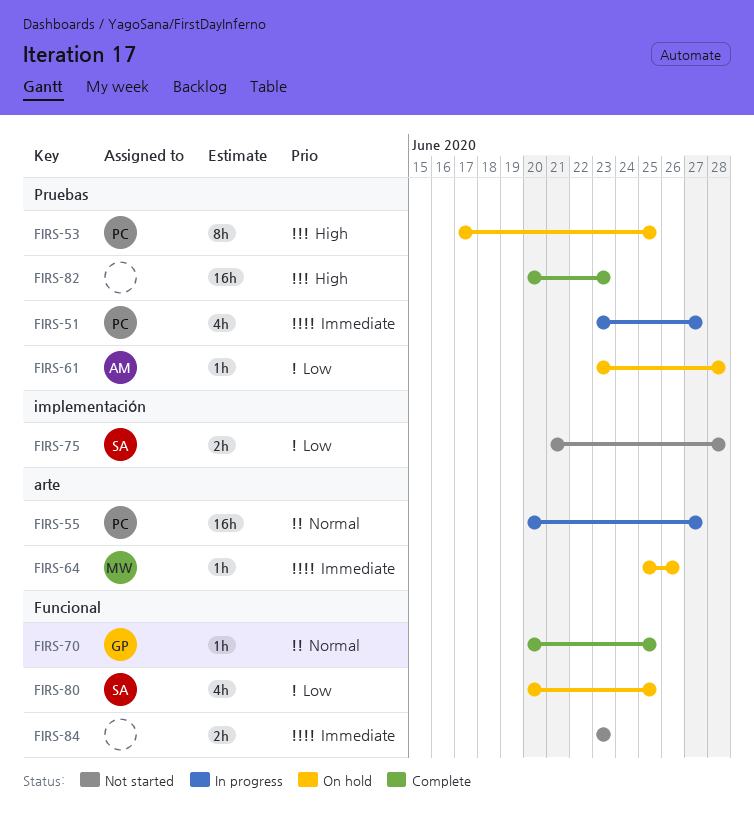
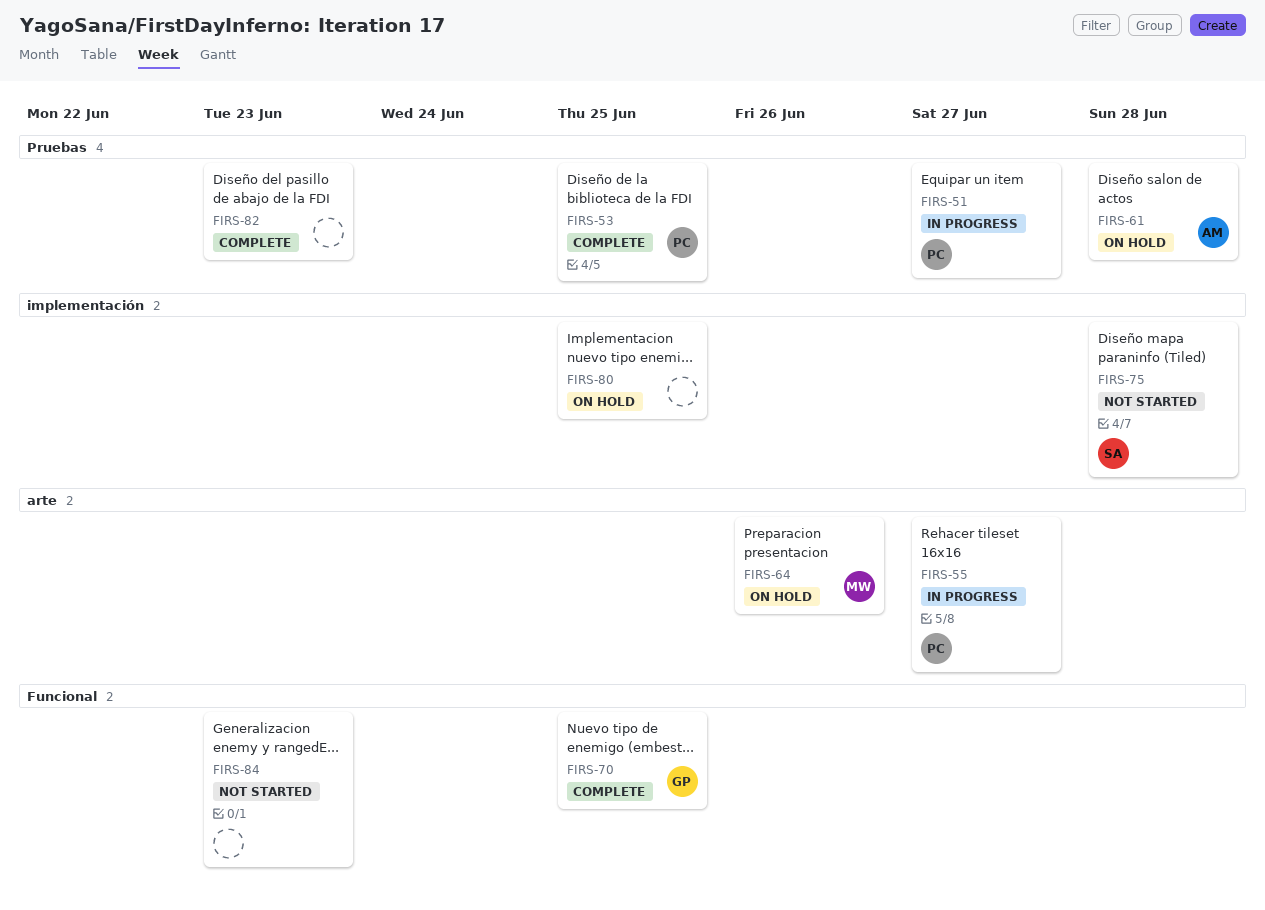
FIRS-53, status: On hold -> Complete
FIRS-80, owner: SA -> none
FIRS-80, label: Funcional -> implementación

